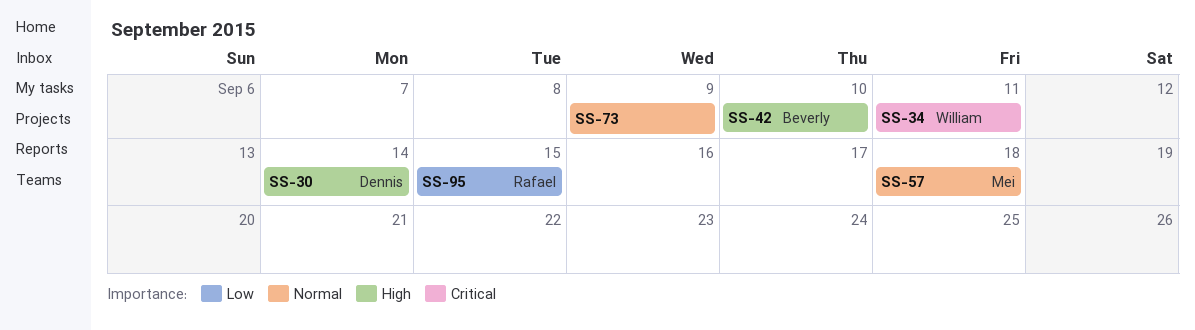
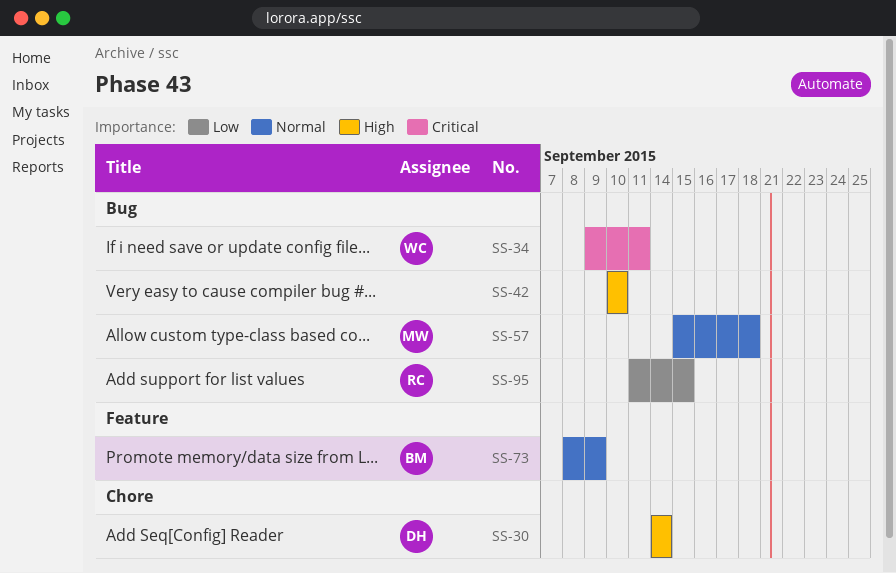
SS-42, owner: Beverly -> none
SS-73, owner: none -> Beverly

